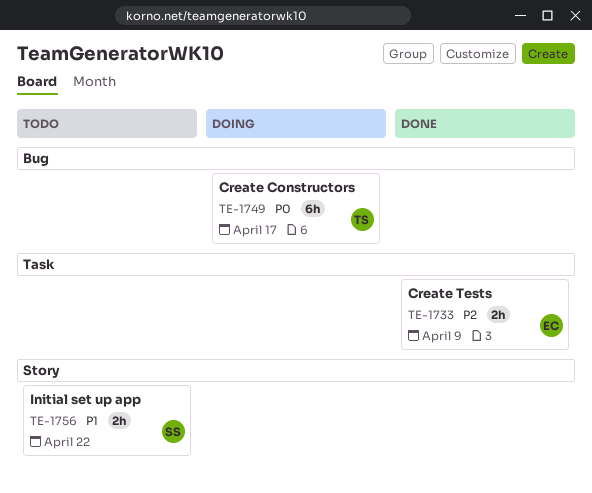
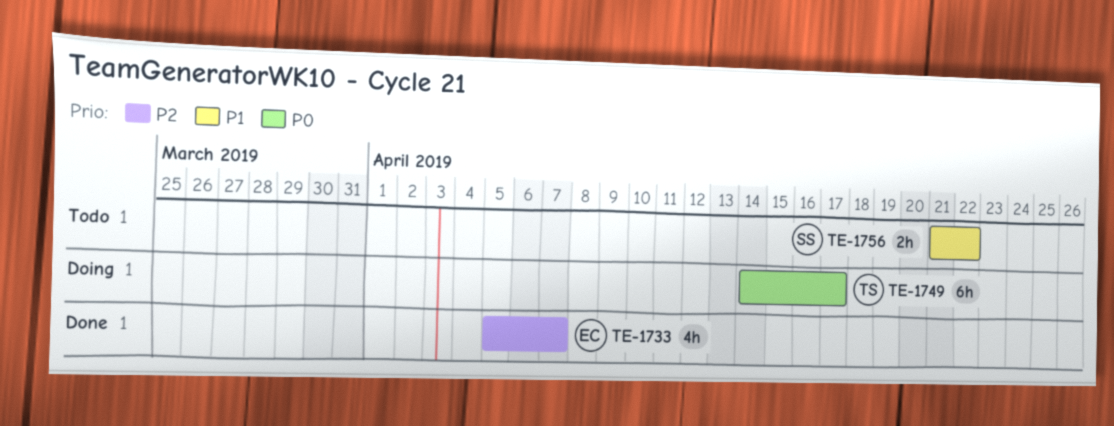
TE-1733, estimate: 2h -> 4h
TE-1733, due: Apr 9 -> Apr 7

